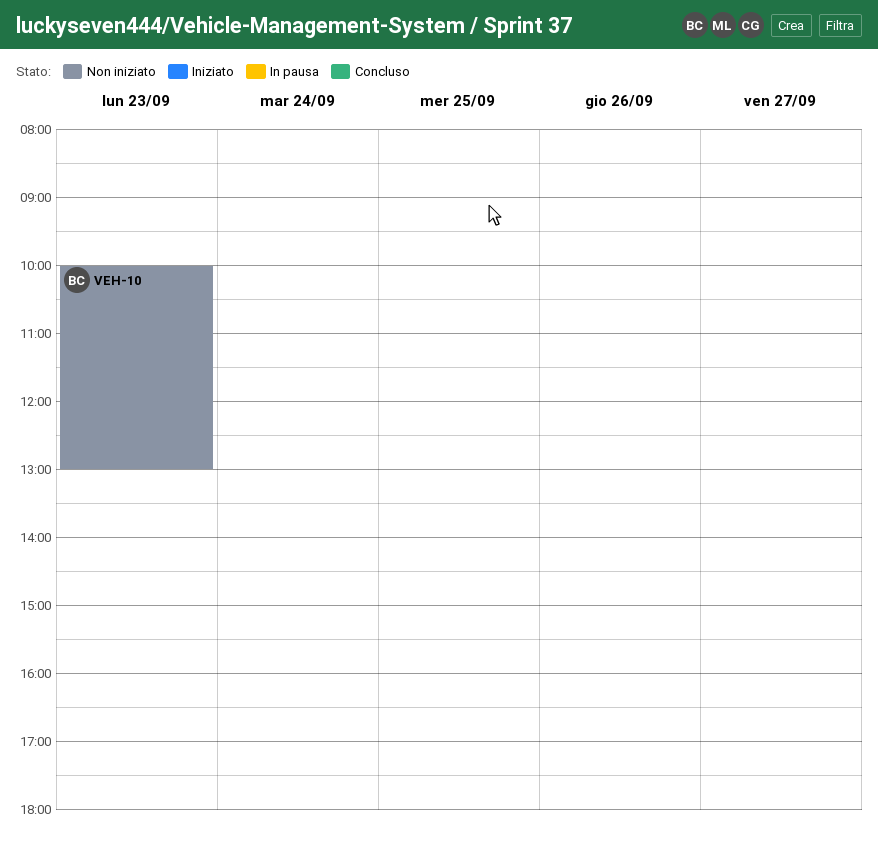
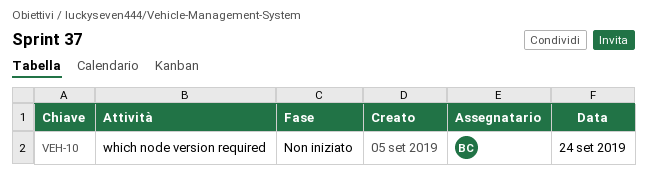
VEH-10, day: Sep 23 -> Sep 24

